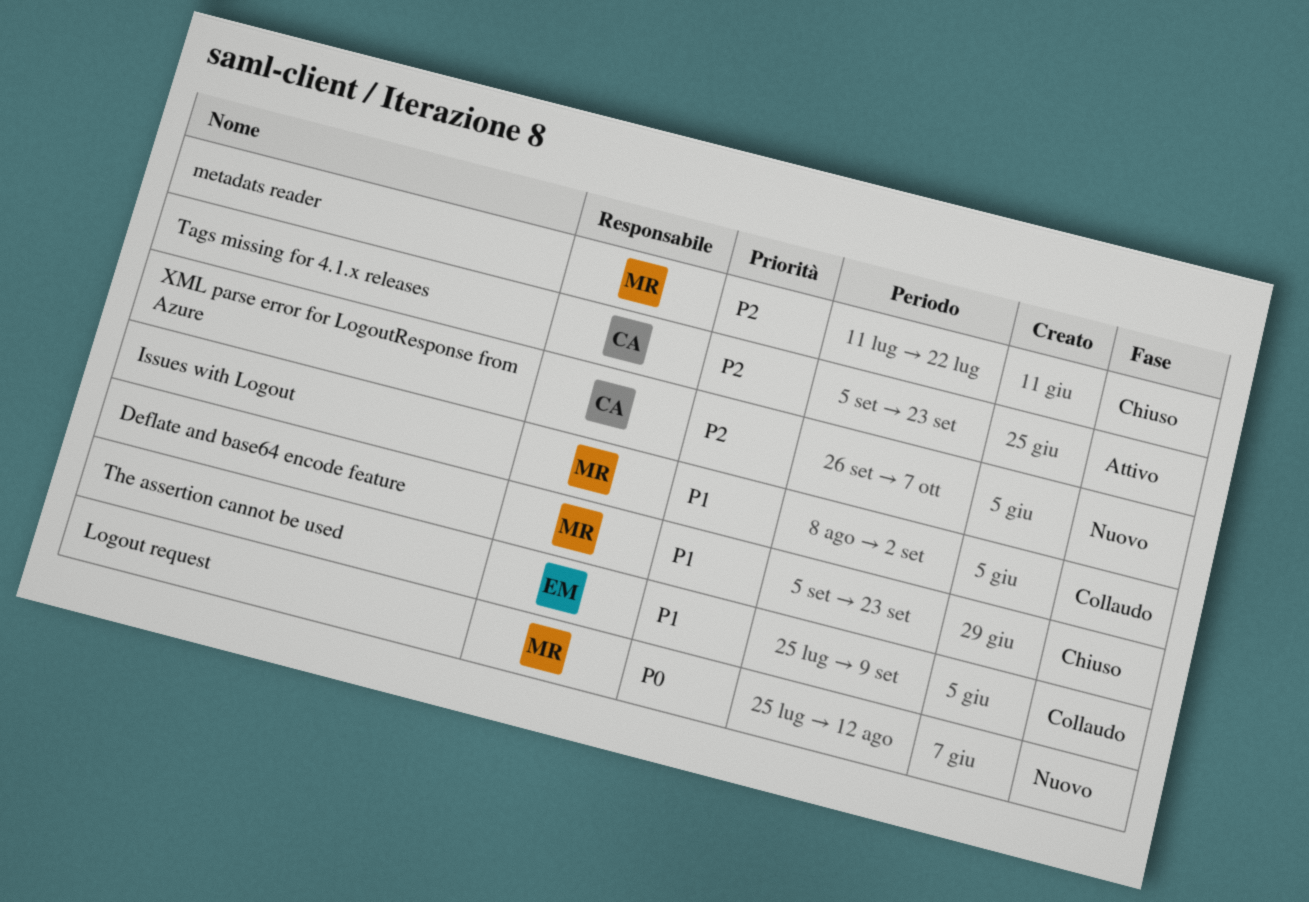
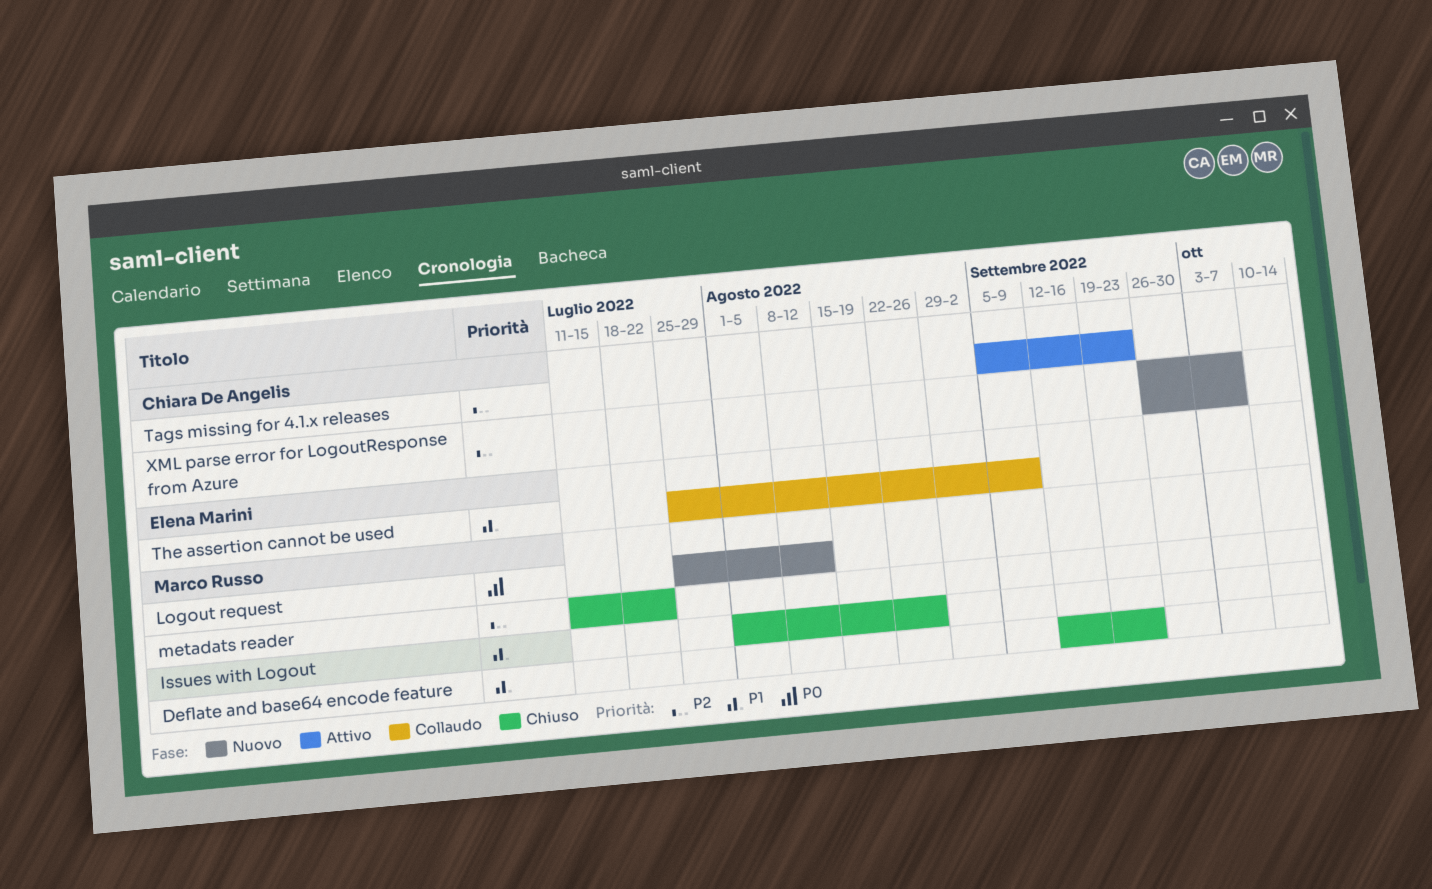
Deflate and base64 encode feature, start: Sep 5 -> Sep 12
Issues with Logout, status: Collaudo -> Chiuso
Issues with Logout, start: Aug 8 -> Aug 1
Issues with Logout, due: Sep 2 -> Aug 26

